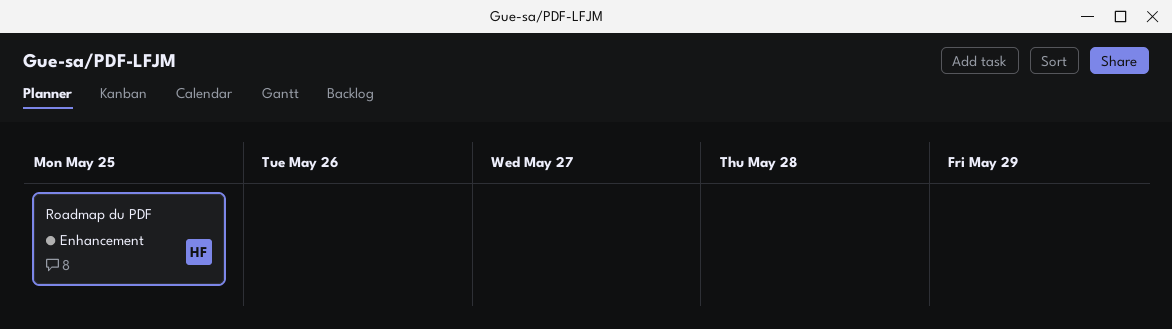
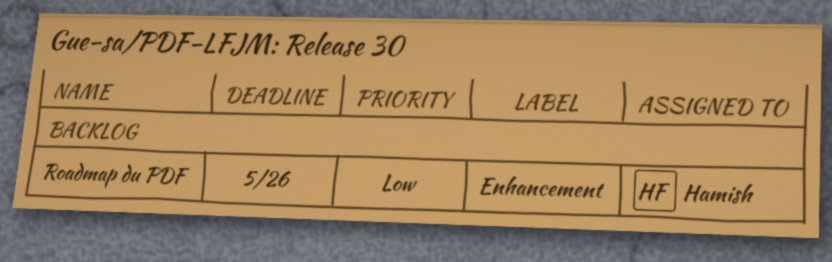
Roadmap du PDF, due: May 25 -> May 26

